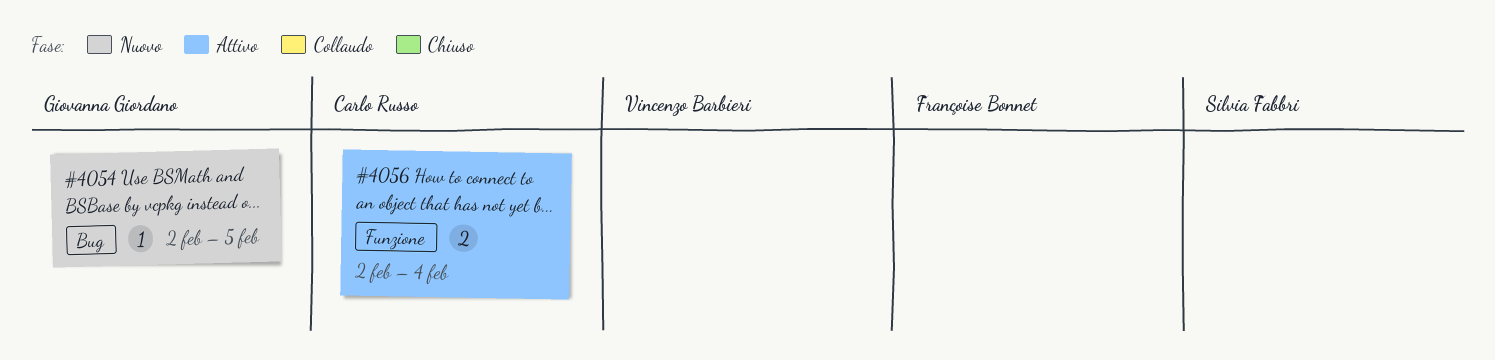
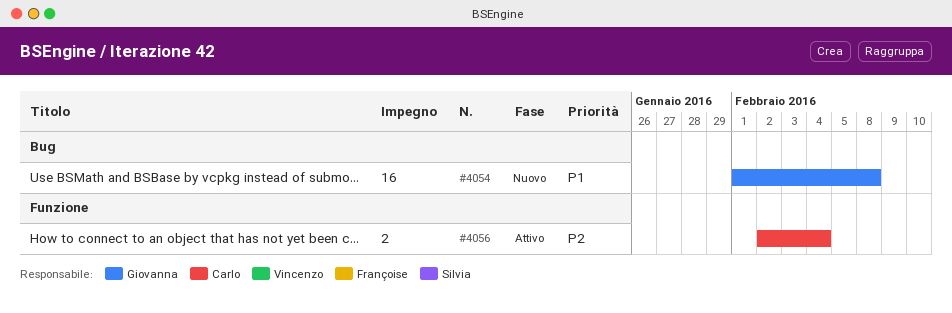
#4054, estimate: 1 -> 16
#4054, start: Feb 2 -> Feb 1
#4054, due: Feb 5 -> Feb 8

